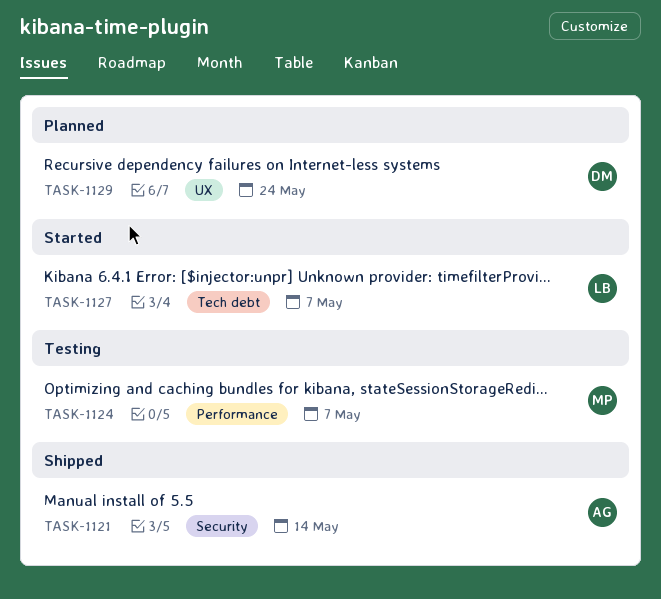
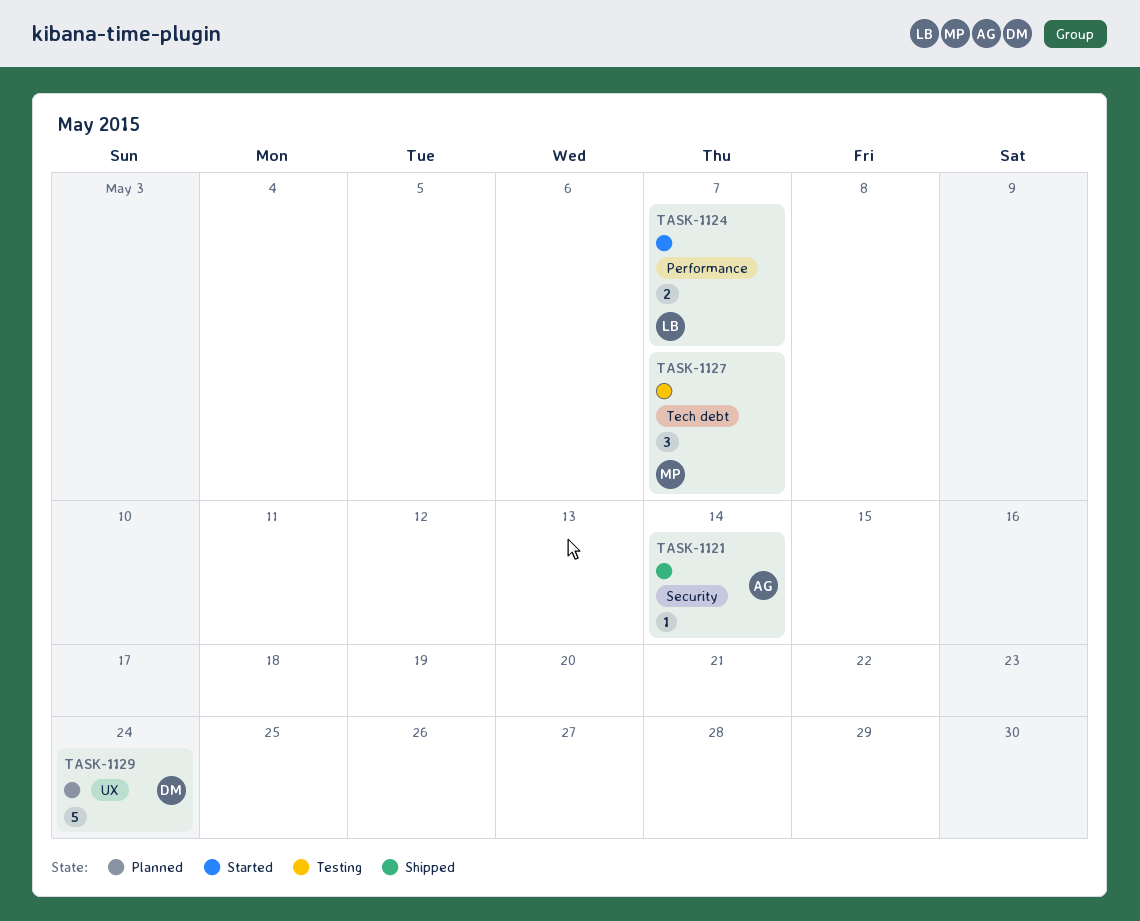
TASK-1124, status: Testing -> Started
TASK-1124, owner: MP -> LB
TASK-1127, status: Started -> Testing
TASK-1127, owner: LB -> MP

